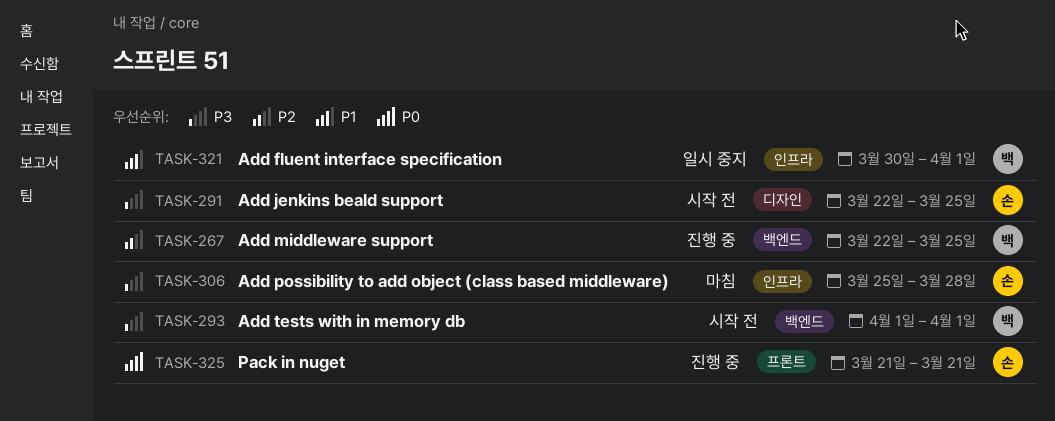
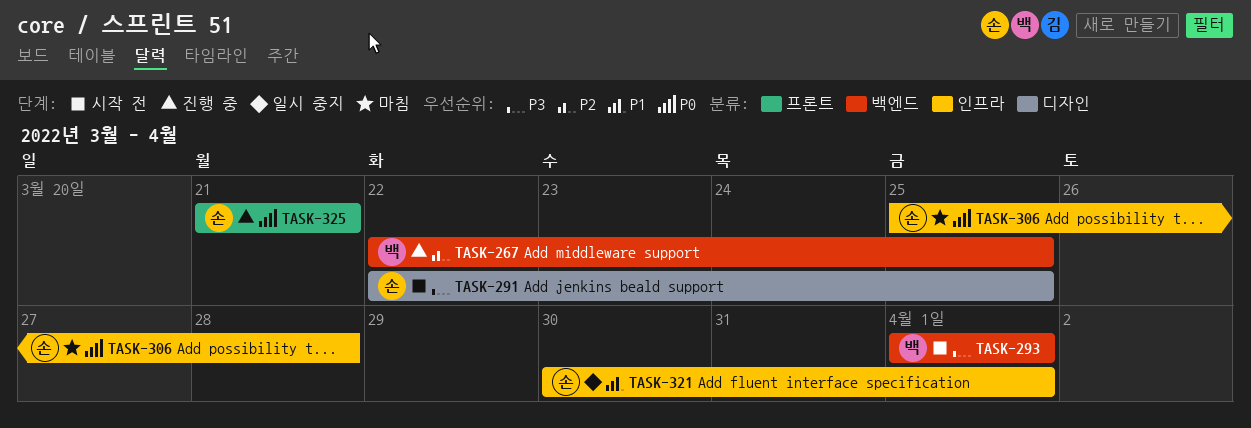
TASK-306, priority: P3 -> P0
TASK-321, owner: 백 -> 손

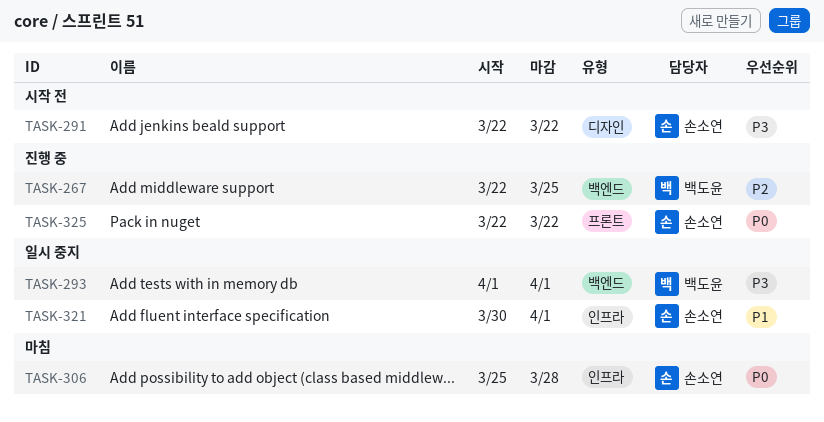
TASK-291, due: Mar 25 -> Mar 22
TASK-293, status: 시작 전 -> 일시 중지
TASK-325, start: Mar 21 -> Mar 22
TASK-325, due: Mar 21 -> Mar 22

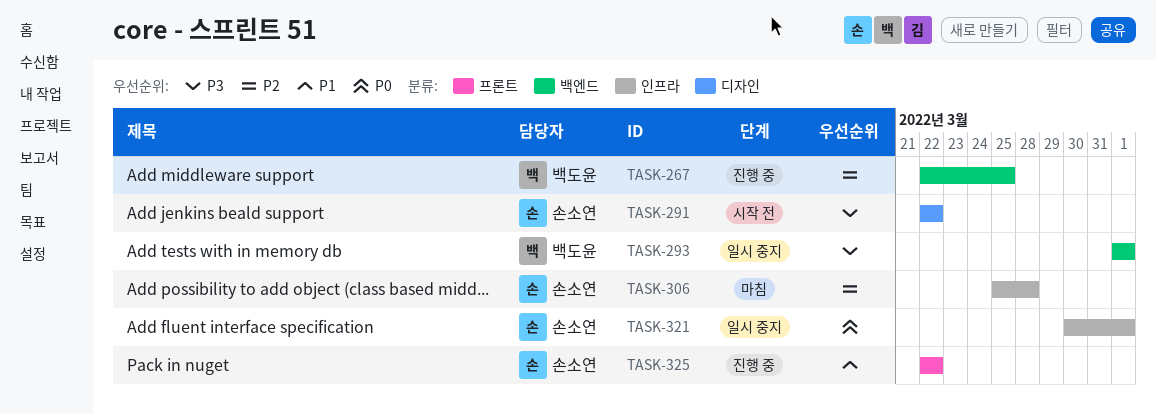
TASK-306, priority: P0 -> P2
TASK-321, priority: P1 -> P0
TASK-325, priority: P0 -> P1

